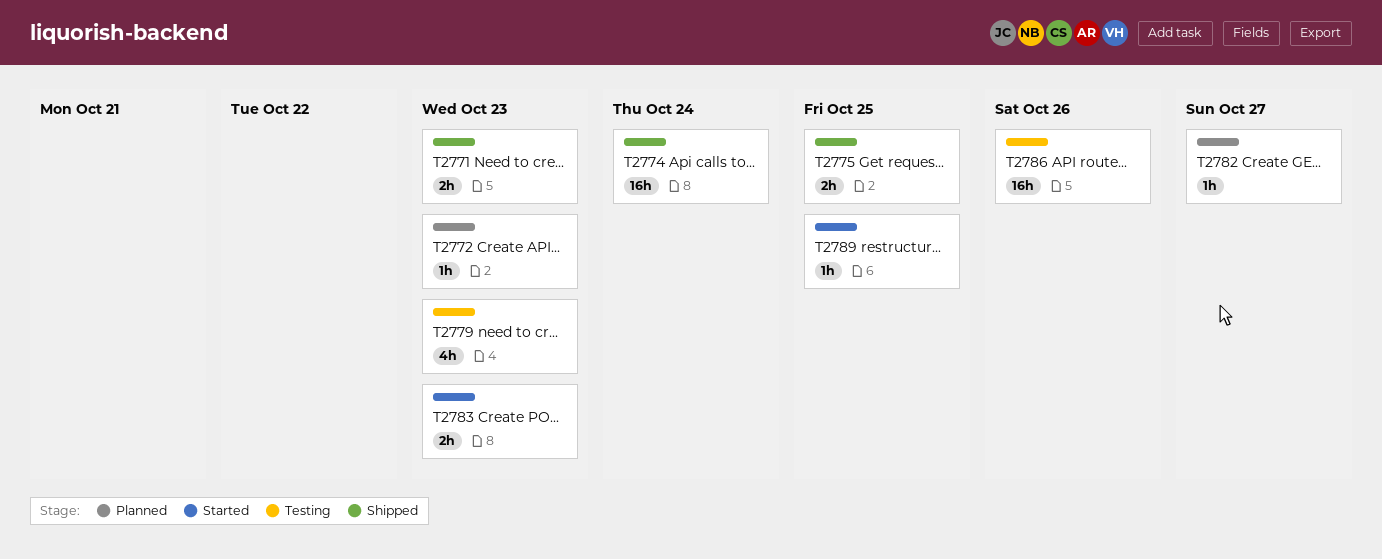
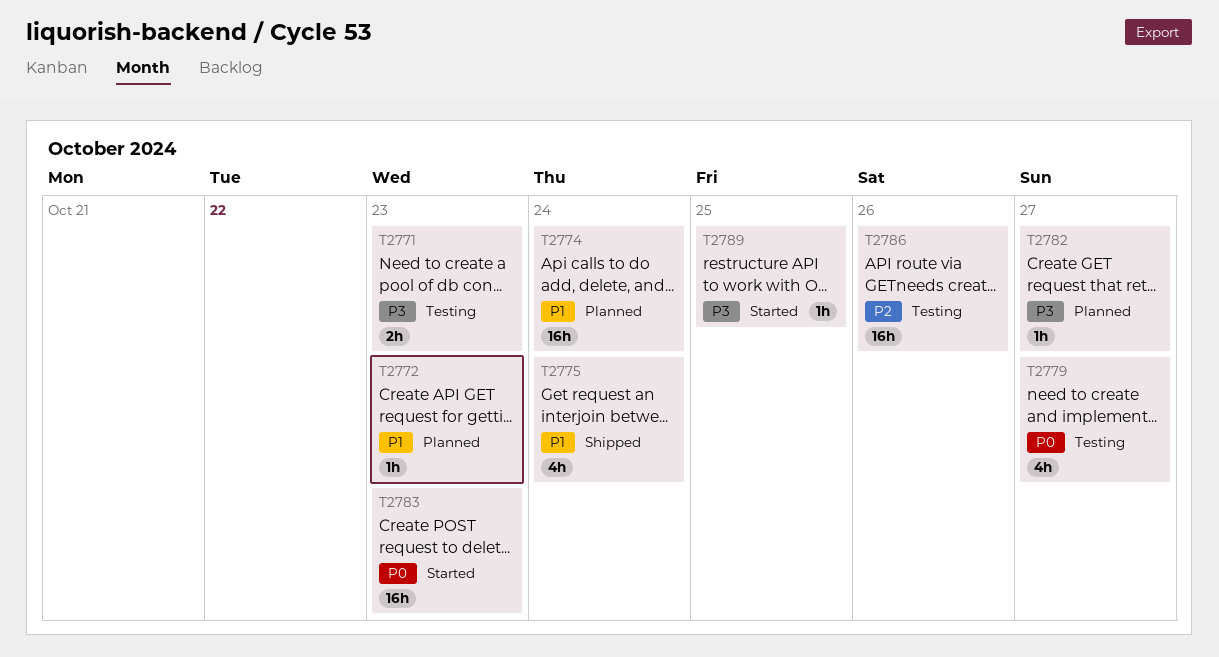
T2771, status: Shipped -> Testing
T2774, status: Shipped -> Planned
T2775, estimate: 2h -> 4h
T2775, due: Oct 25 -> Oct 24
T2779, due: Oct 23 -> Oct 27
T2783, estimate: 2h -> 16h

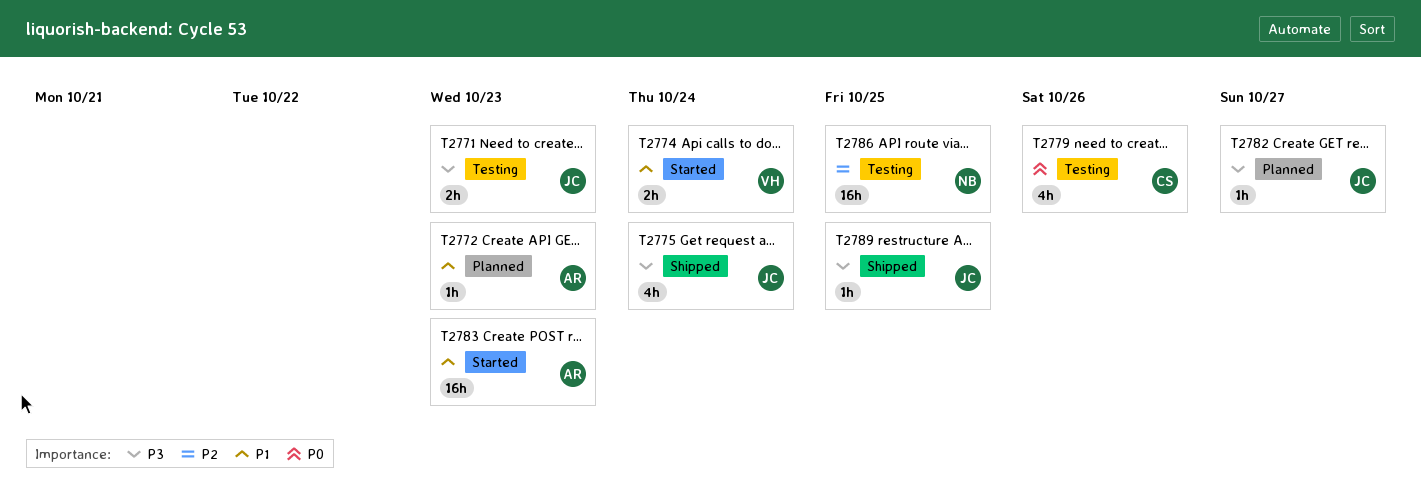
T2774, status: Planned -> Started
T2774, estimate: 16h -> 2h
T2775, priority: P1 -> P3
T2779, due: Oct 27 -> Oct 26
T2783, priority: P0 -> P1
T2786, due: Oct 26 -> Oct 25
T2789, status: Started -> Shipped

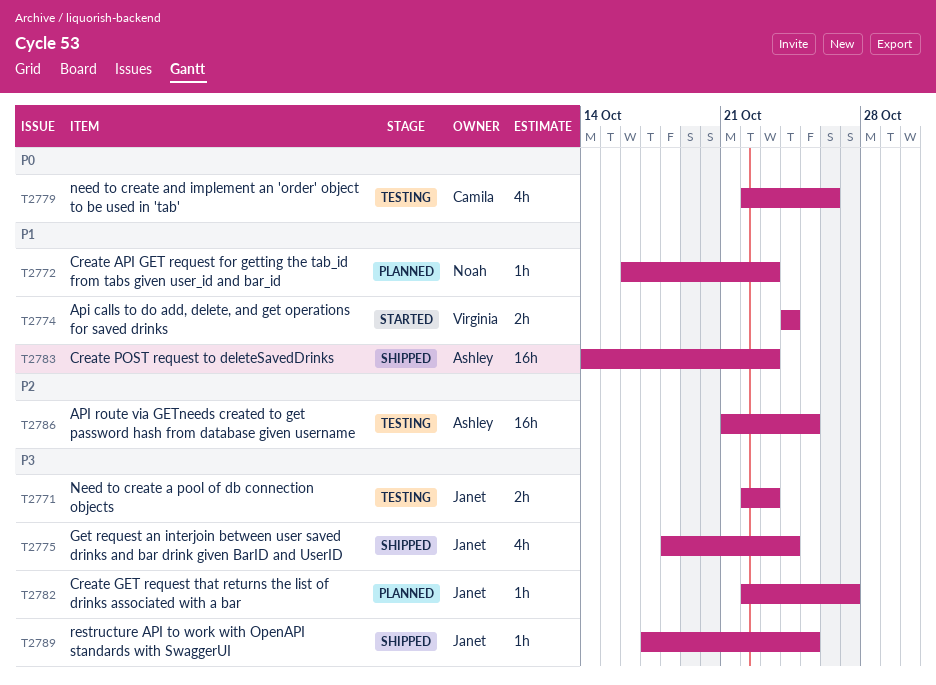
T2772, owner: Ashley -> Noah
T2783, status: Started -> Shipped
T2786, owner: Noah -> Ashley

